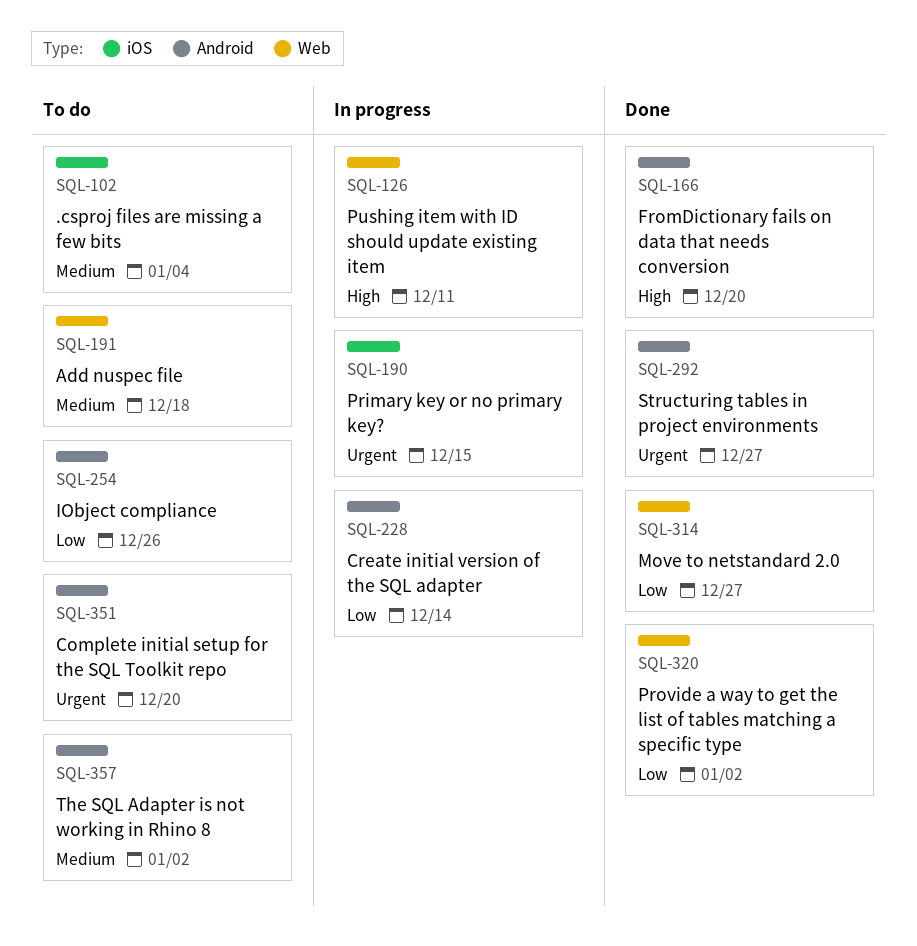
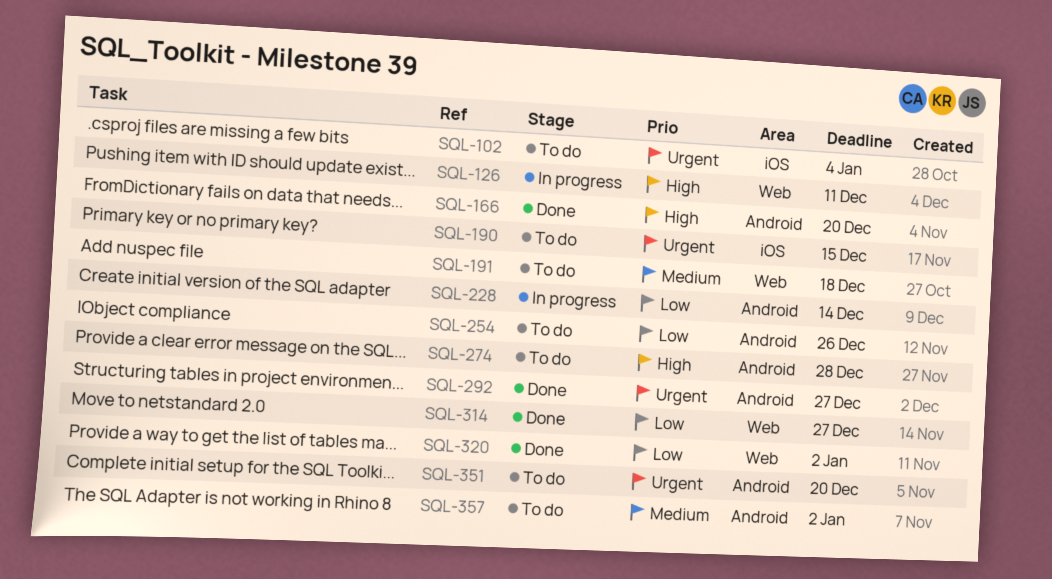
SQL-102, priority: Medium -> Urgent
SQL-190, status: In progress -> To do
SQL-274: none -> present

